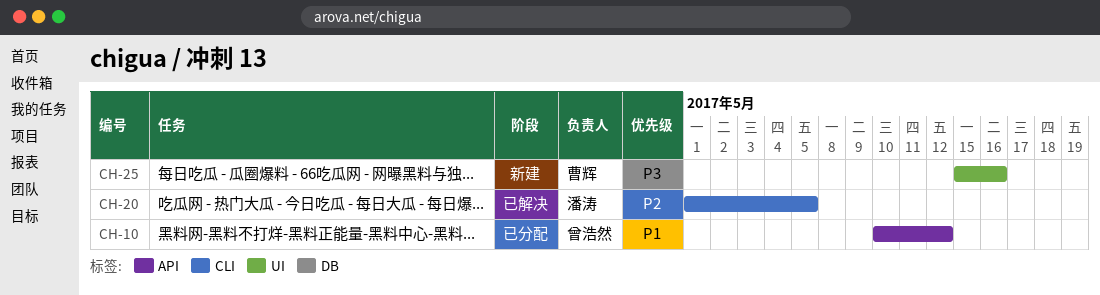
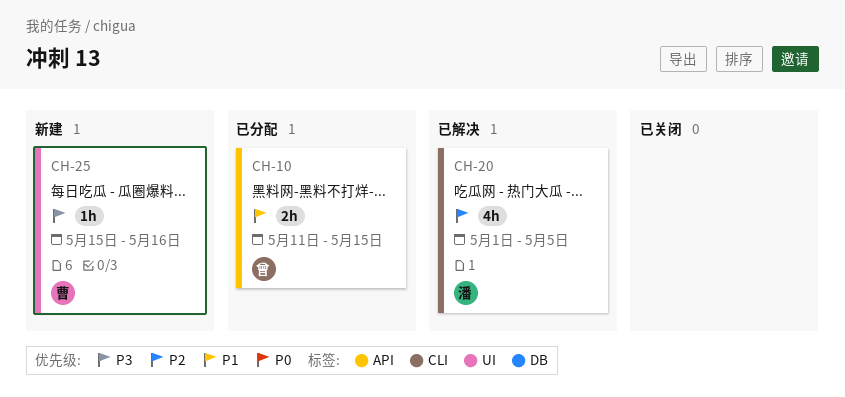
CH-10, start: May 10 -> May 11
CH-10, due: May 12 -> May 15

